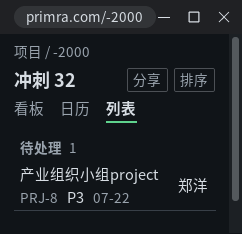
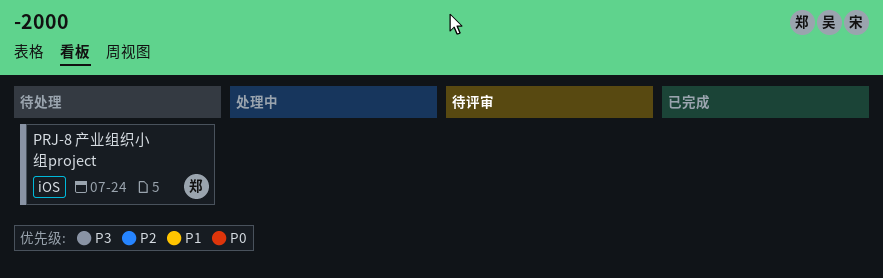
PRJ-8, due: Jul 22 -> Jul 24

